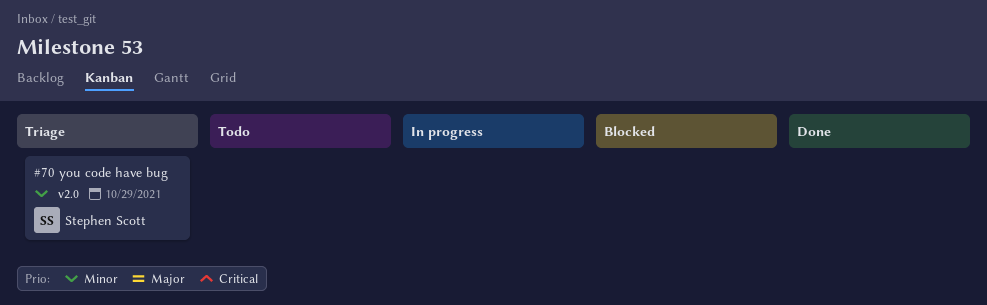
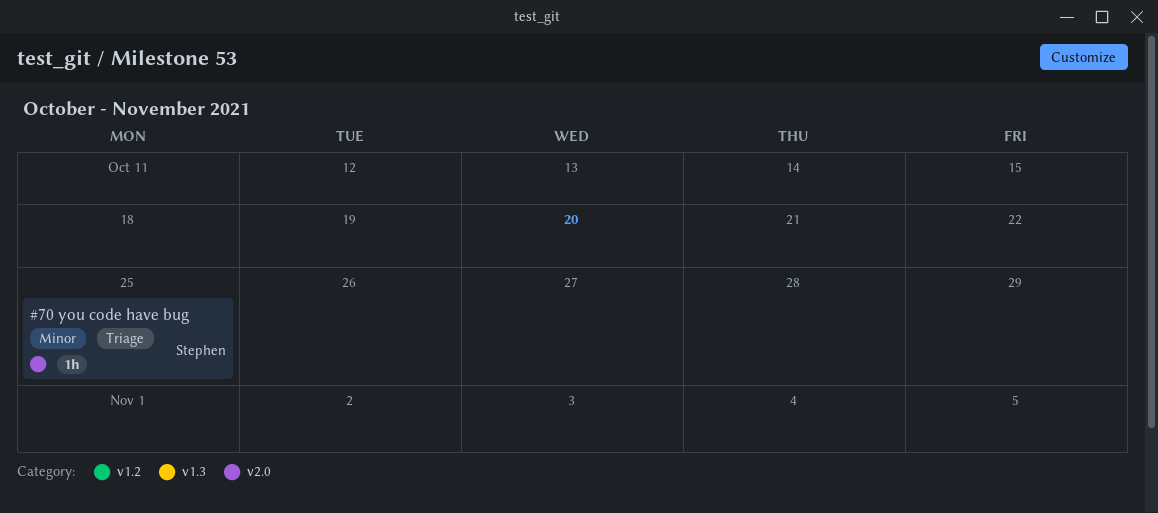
#70, due: Oct 29 -> Oct 25

